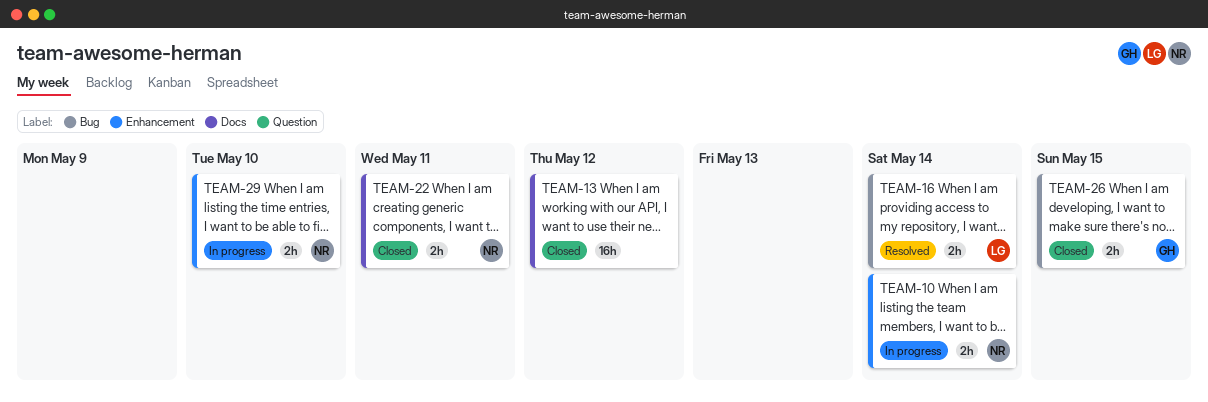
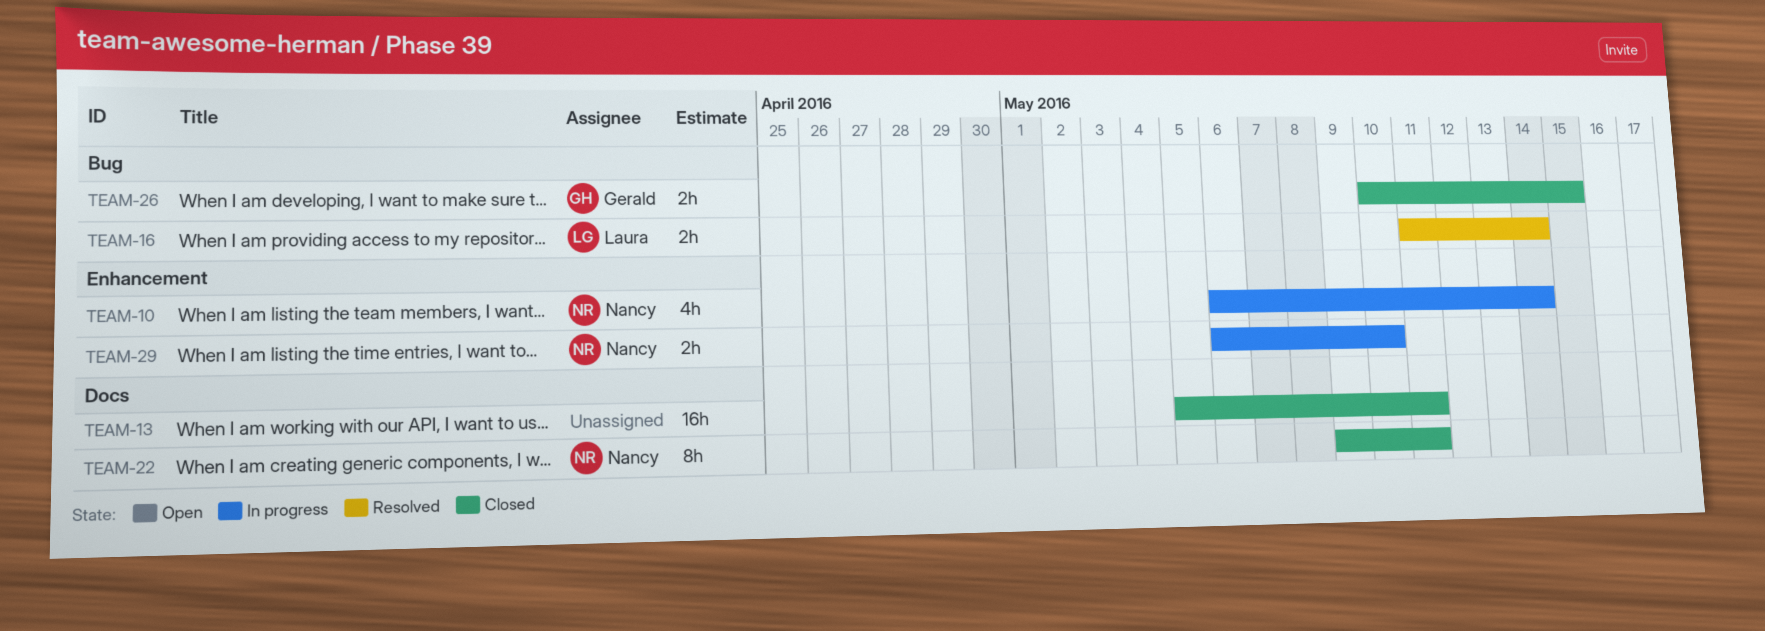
TEAM-10, estimate: 2h -> 4h
TEAM-13, due: May 12 -> May 11
TEAM-22, estimate: 2h -> 8h

